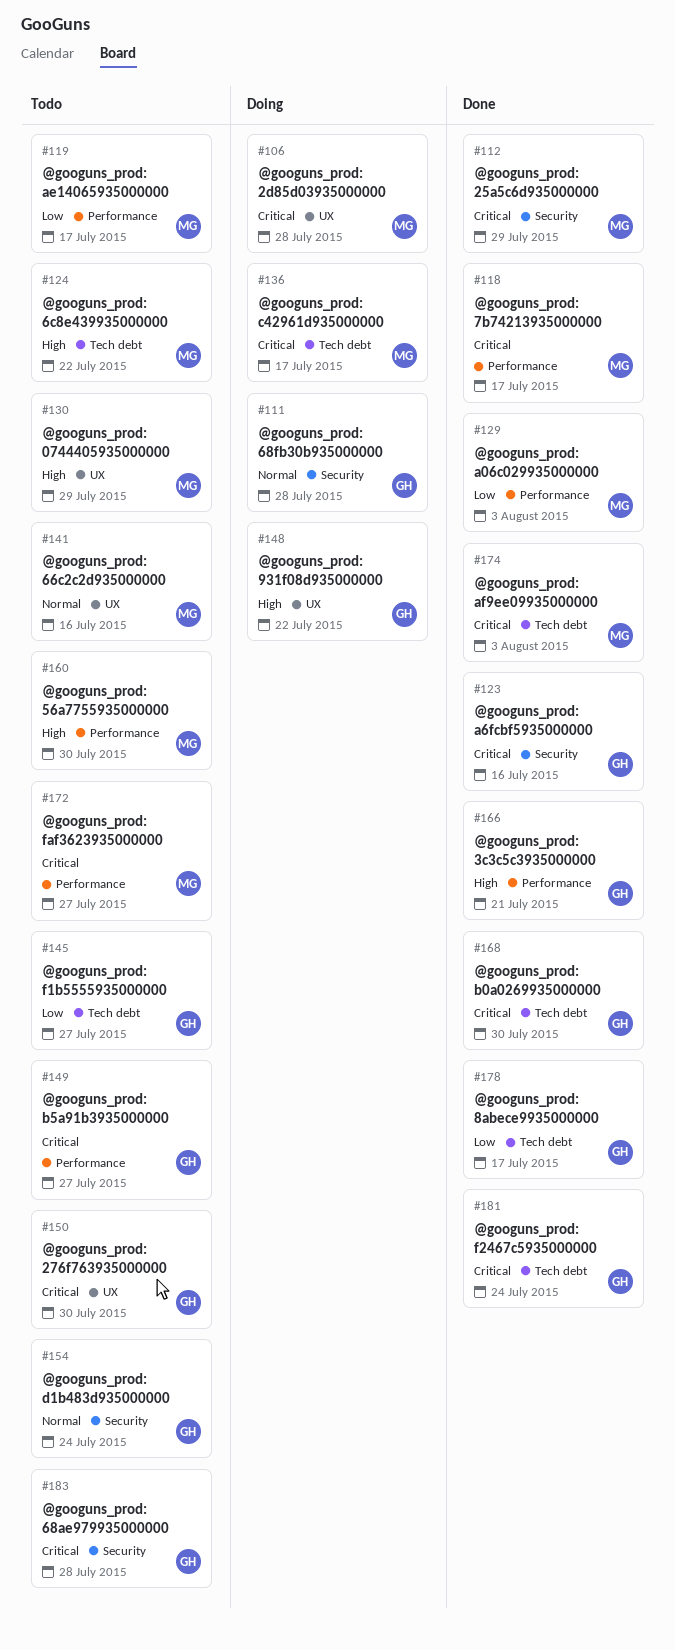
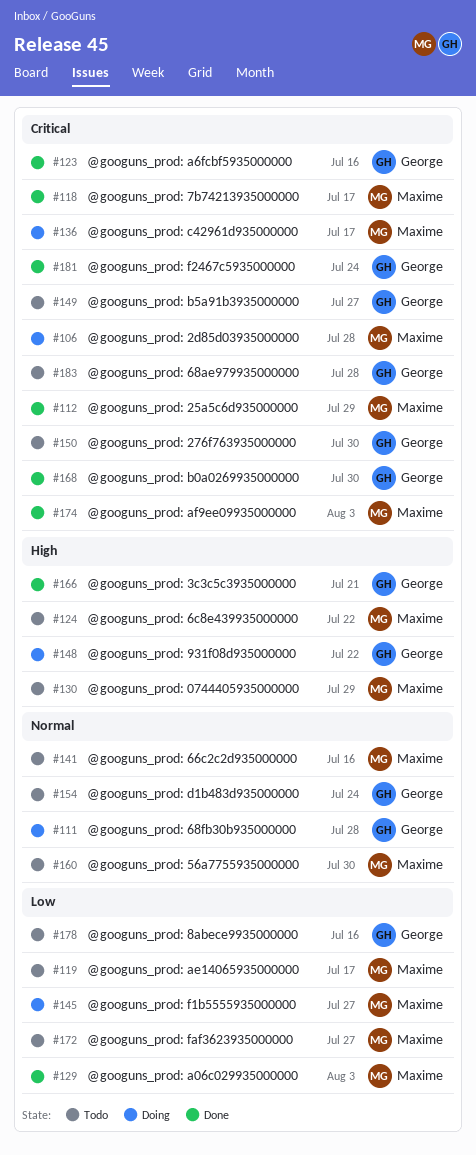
#145, status: Todo -> Doing
#145, owner: George -> Maxime
#160, priority: High -> Normal
#172, priority: Critical -> Low
#178, status: Done -> Todo
#178, due: Jul 17 -> Jul 16

